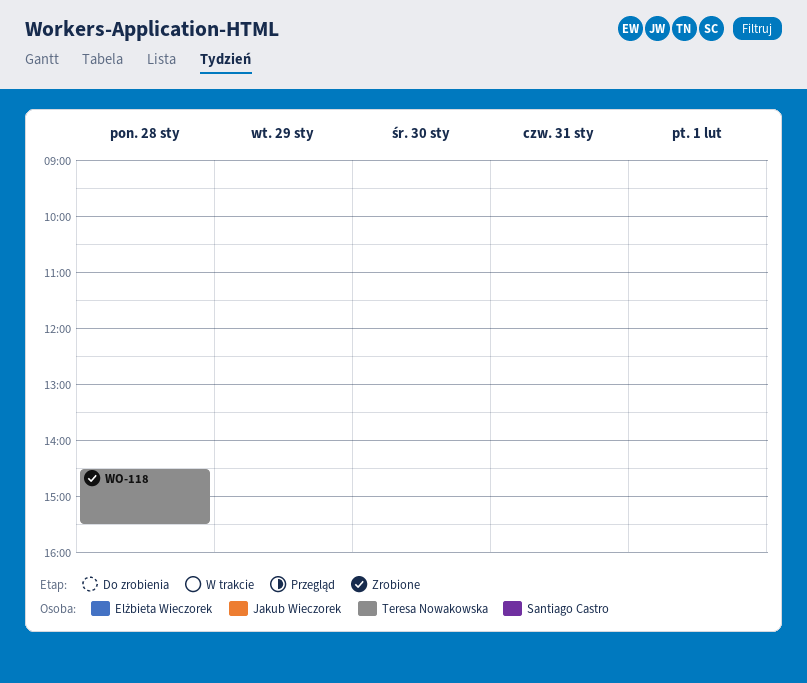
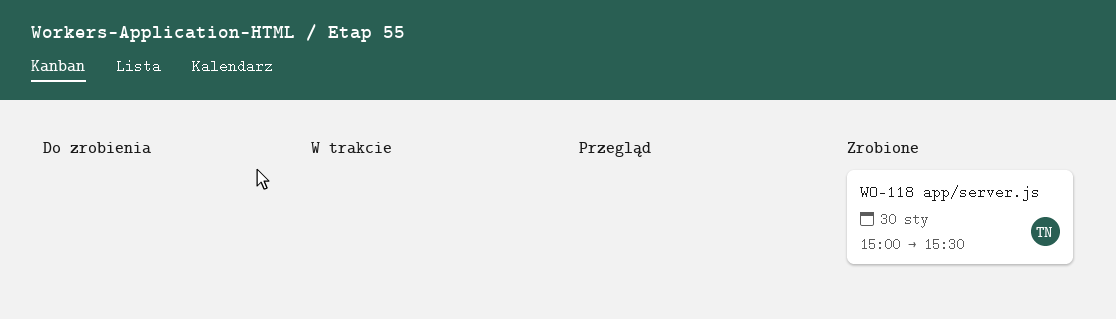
WO-118, day: Jan 28 -> Jan 30
WO-118, begins: 14:30 -> 15:00

